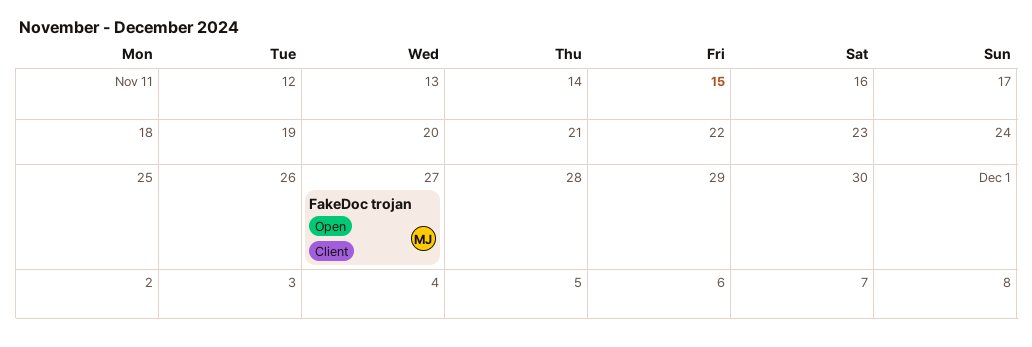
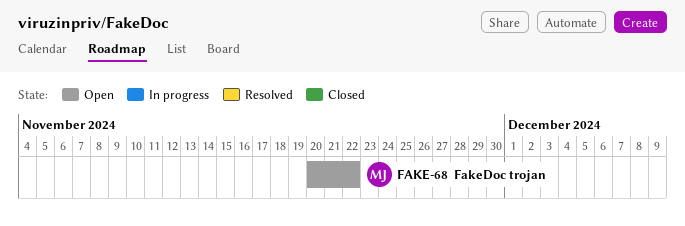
FakeDoc trojan, due: Nov 27 -> Nov 22

